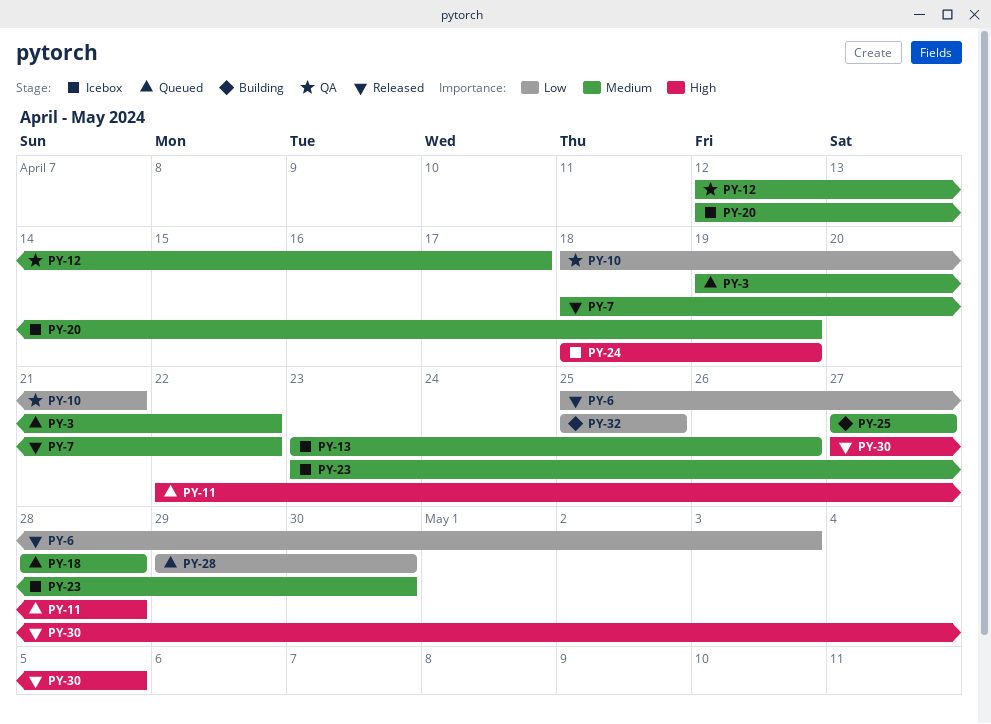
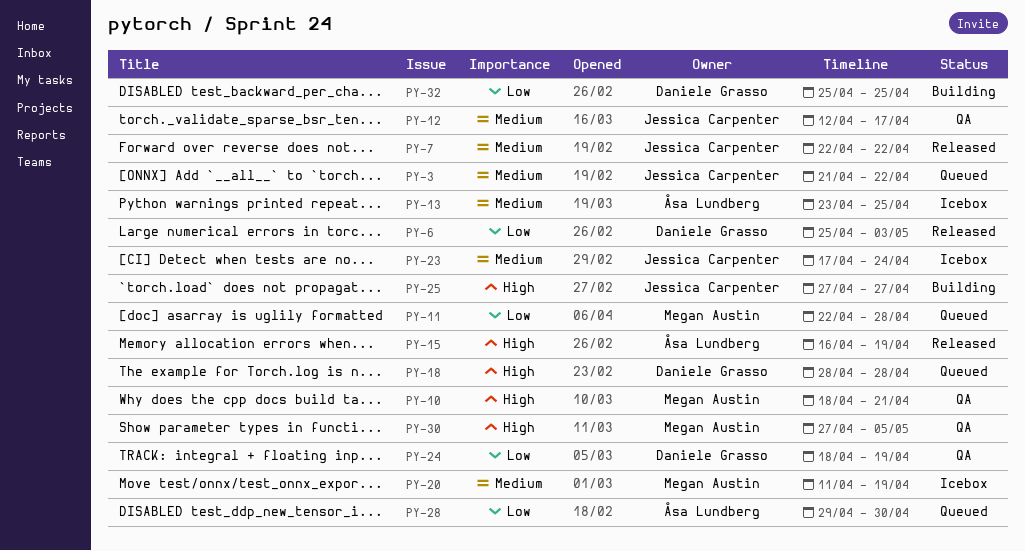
PY-3, start: Apr 19 -> Apr 21
PY-7, start: Apr 18 -> Apr 22
PY-10, priority: Low -> High
PY-11, priority: High -> Low
PY-13, due: Apr 26 -> Apr 25
PY-15: none -> present
PY-18, priority: Medium -> High
PY-20, start: Apr 12 -> Apr 11
PY-23, start: Apr 23 -> Apr 17
PY-23, due: Apr 30 -> Apr 24
PY-24, status: Icebox -> QA
PY-24, priority: High -> Low
PY-25, priority: Medium -> High
PY-30, status: Released -> QA

